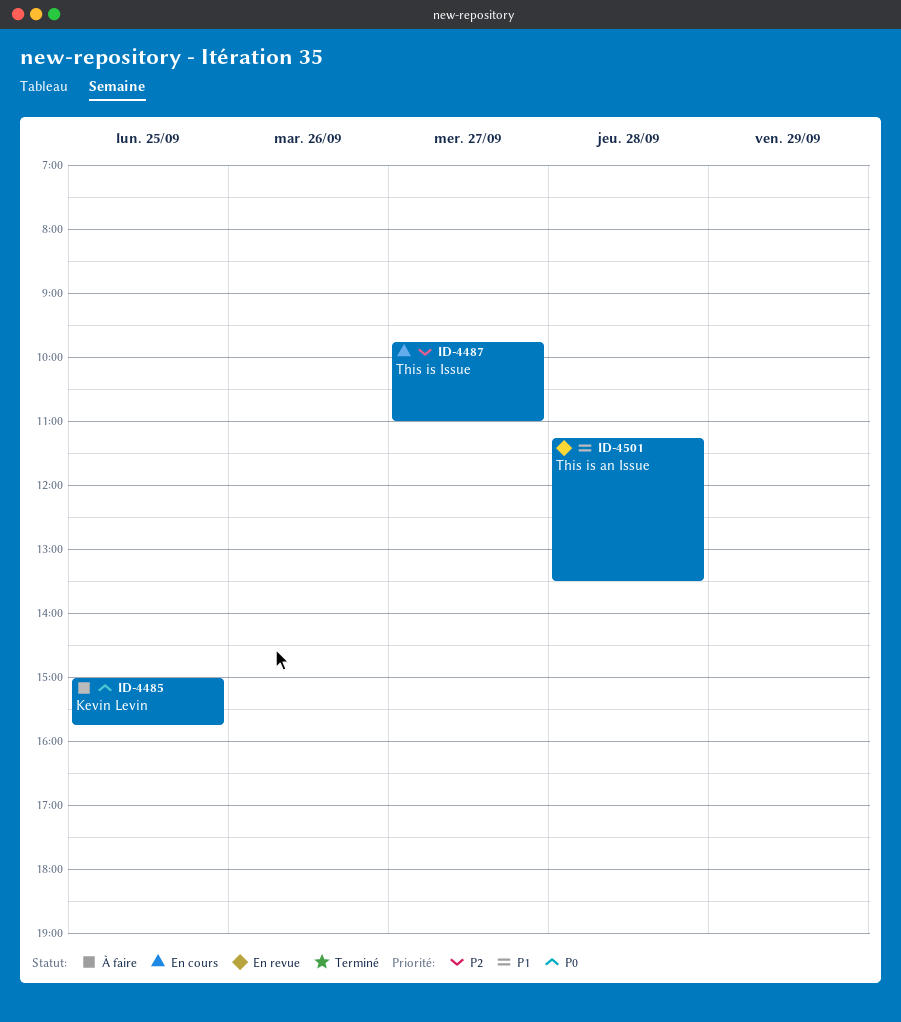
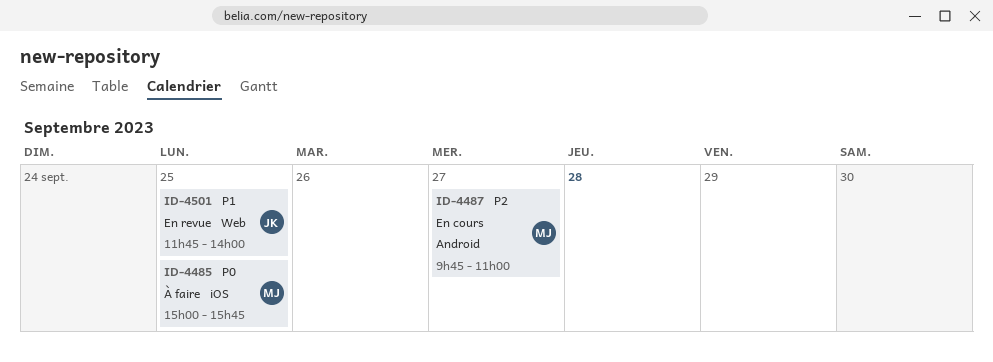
ID-4501, day: Sep 28 -> Sep 25
ID-4501, begins: 11:15 -> 11:45
ID-4501, ends: 13:30 -> 14:00

